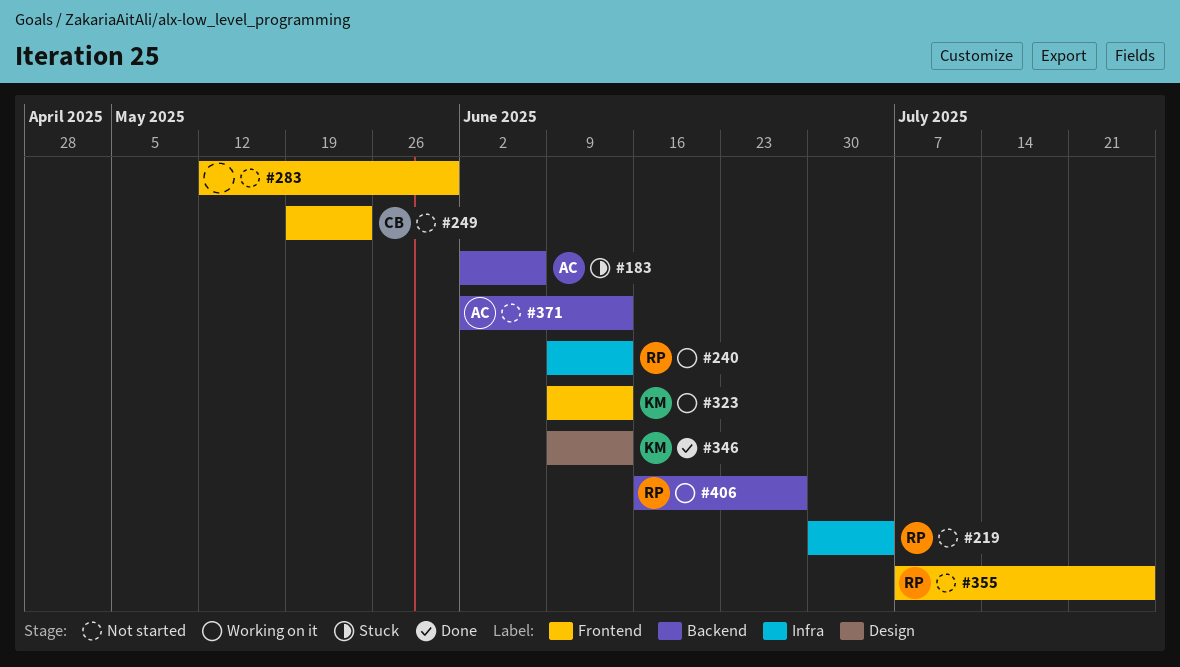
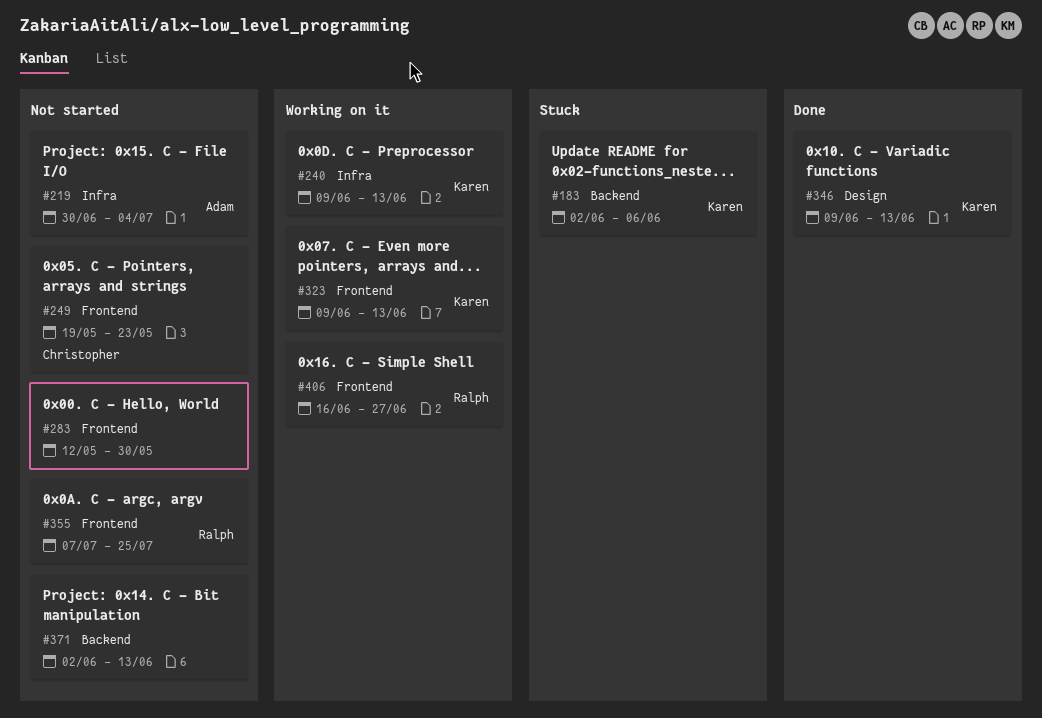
#183, owner: Adam -> Karen
#219, owner: Ralph -> Adam
#240, owner: Ralph -> Karen
#371, owner: Adam -> none
#406, label: Backend -> Frontend

